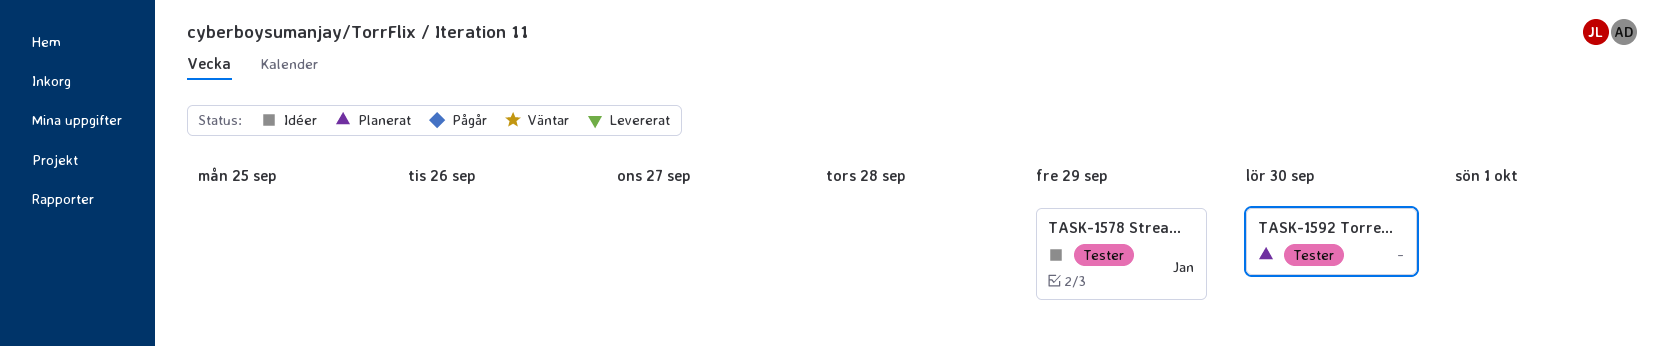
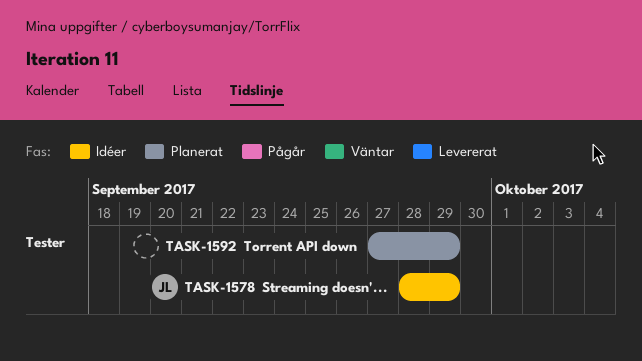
TASK-1592, due: Sep 30 -> Sep 29

